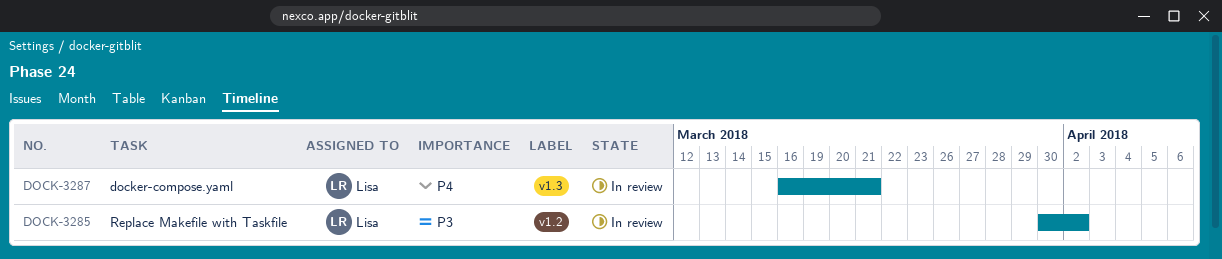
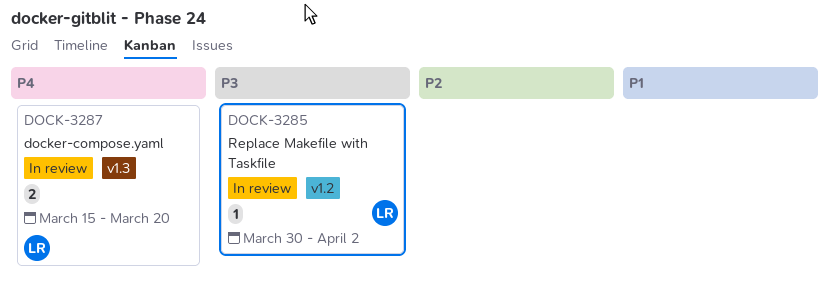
DOCK-3287, start: Mar 16 -> Mar 15
DOCK-3287, due: Mar 21 -> Mar 20

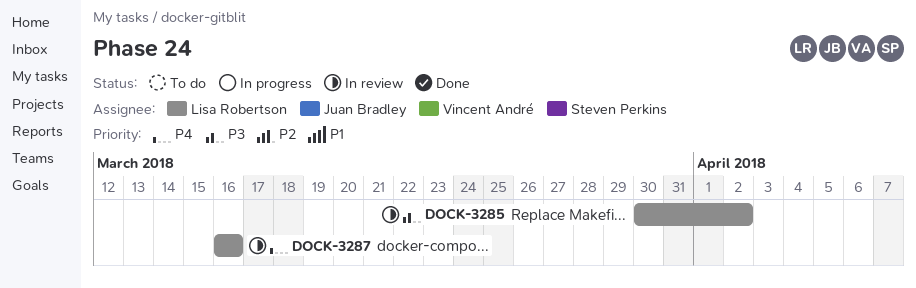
DOCK-3287, start: Mar 15 -> Mar 16
DOCK-3287, due: Mar 20 -> Mar 16

